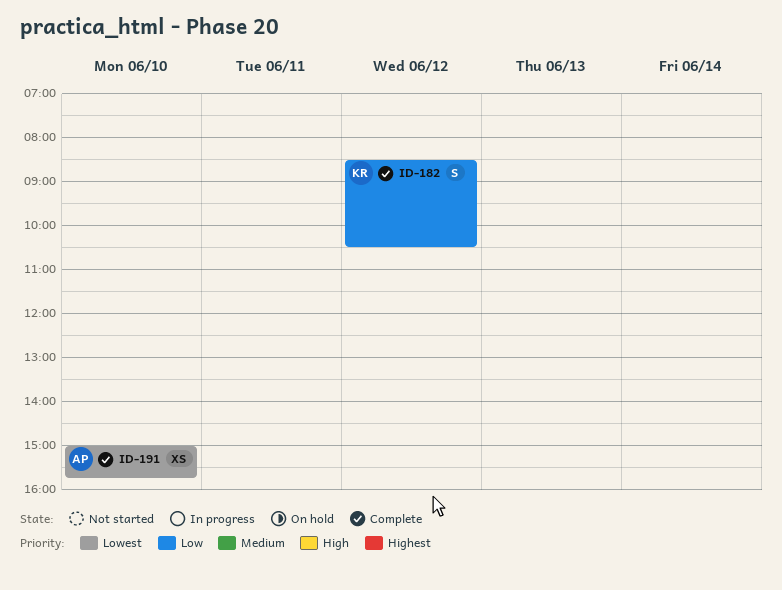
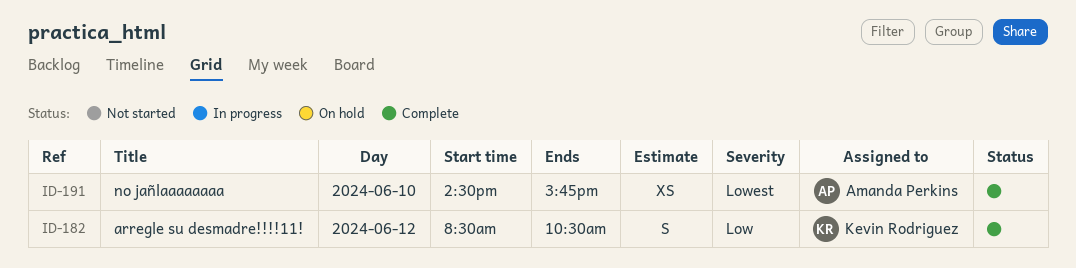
ID-191, begins: 15:00 -> 14:30

